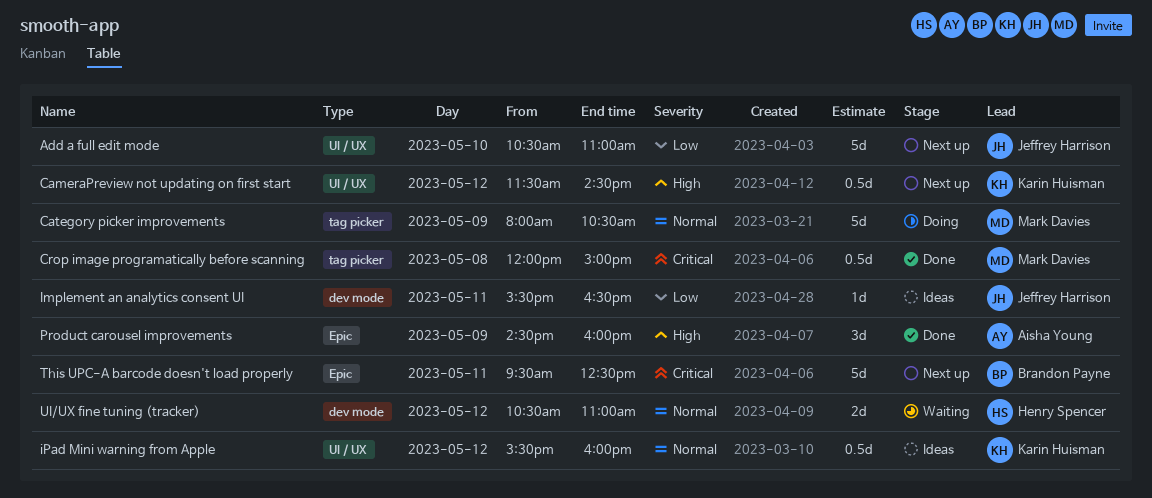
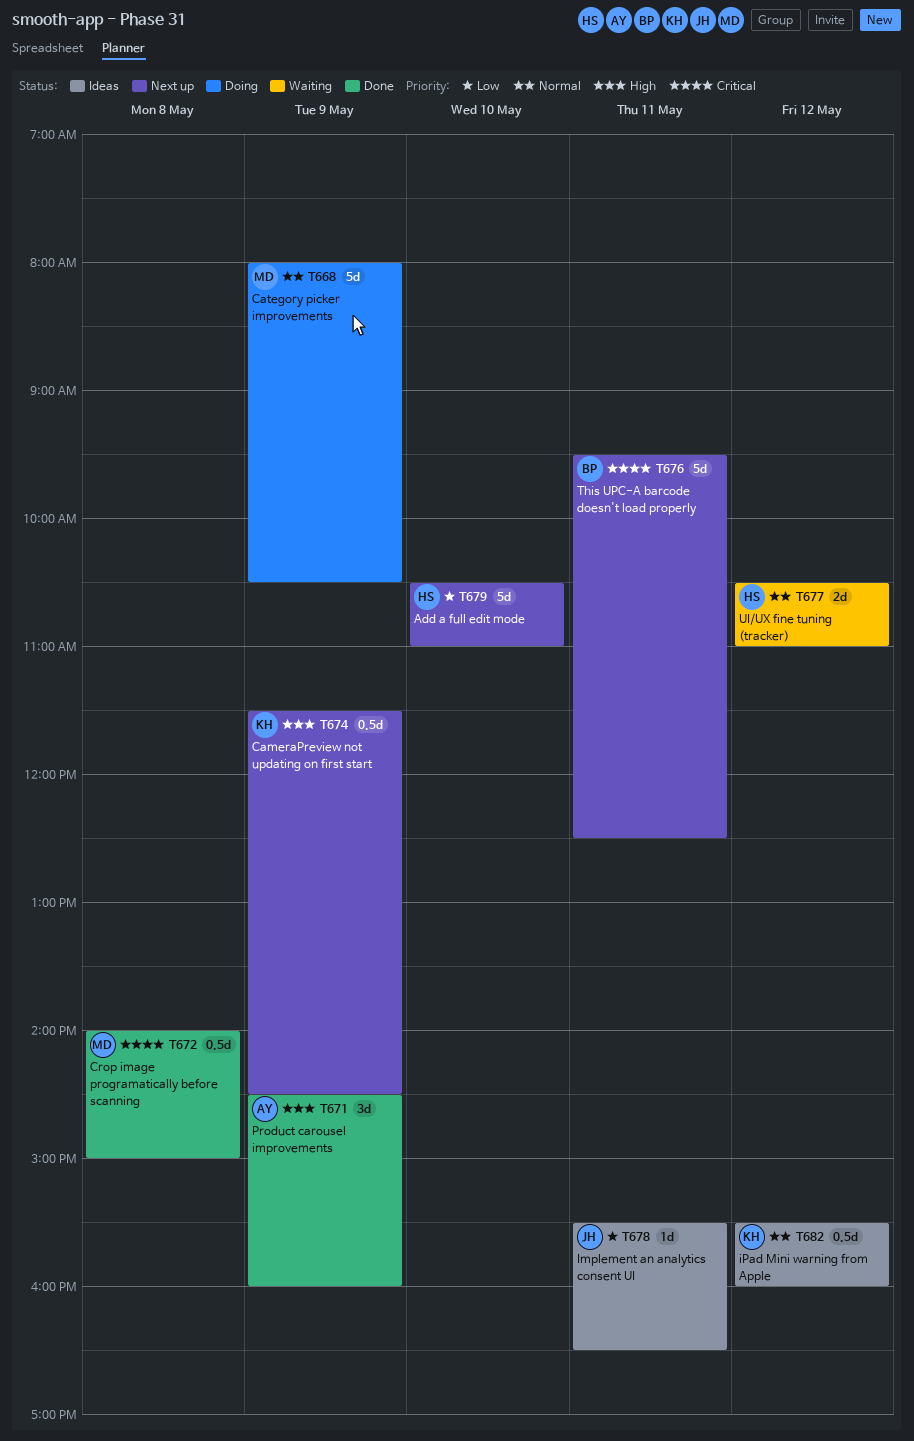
Add a full edit mode, owner: Jeffrey Harrison -> Henry Spencer
CameraPreview not updating on first start, day: May 12 -> May 9
Crop image programatically before scanning, begins: 12:00 -> 14:00

